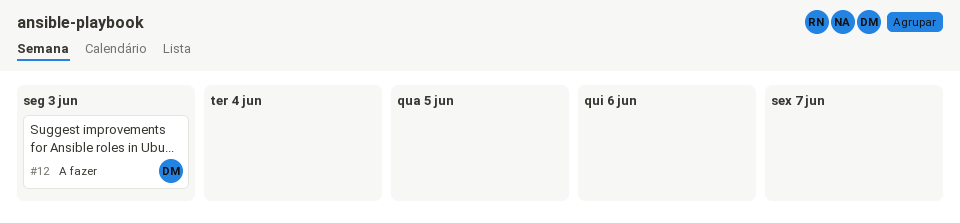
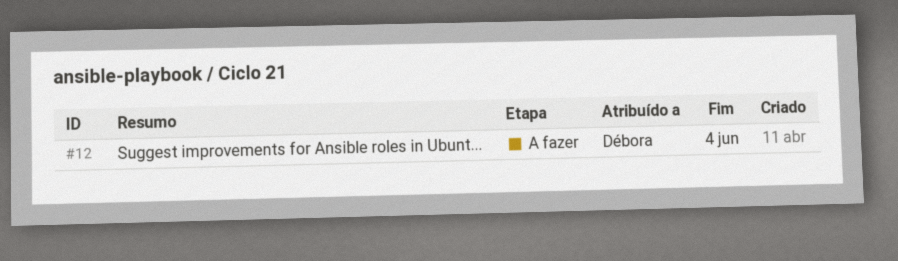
#12, due: Jun 3 -> Jun 4

